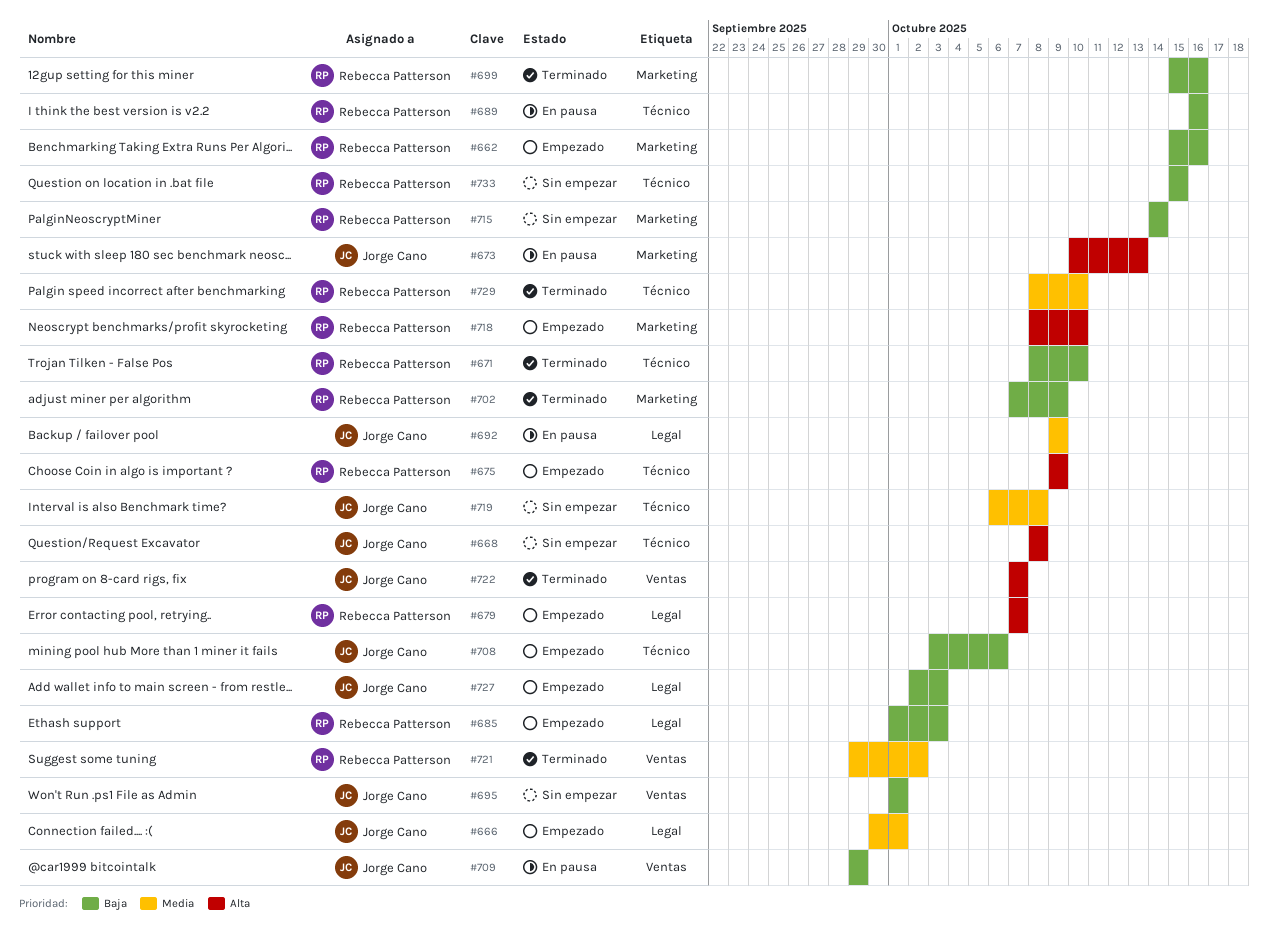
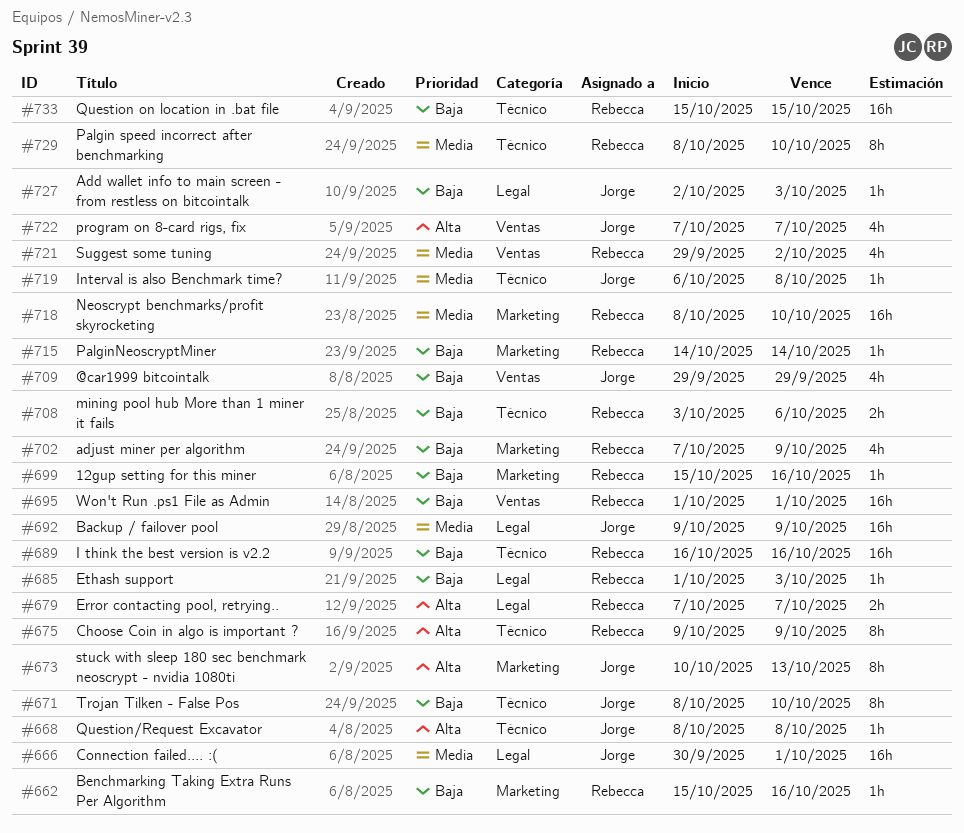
#671, owner: Rebecca Patterson -> Jorge Cano
#695, owner: Jorge Cano -> Rebecca Patterson
#708, owner: Jorge Cano -> Rebecca Patterson
#718, priority: Alta -> Media

